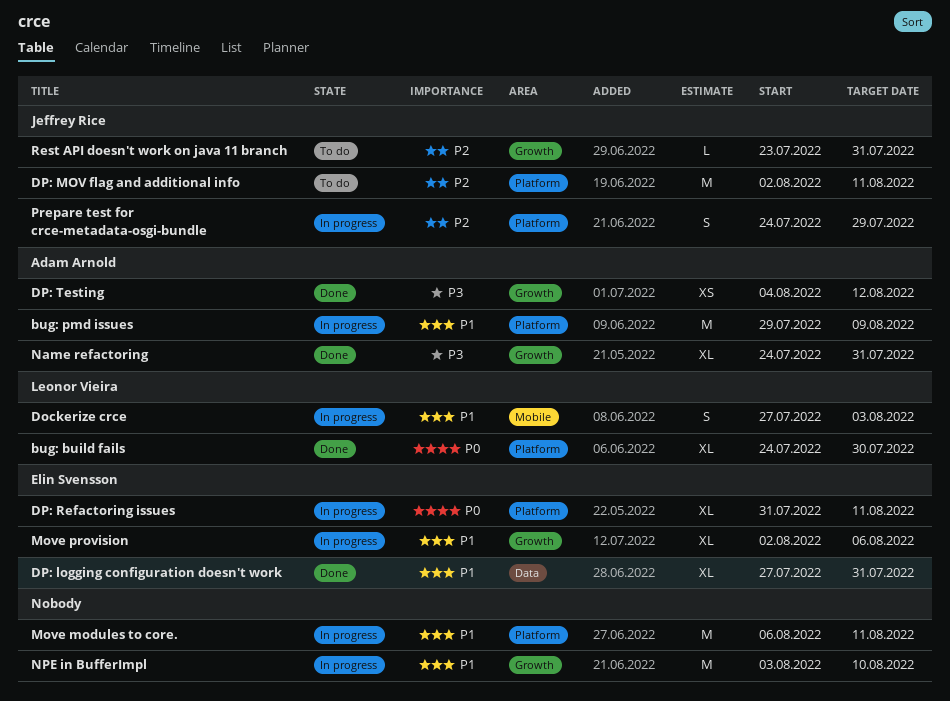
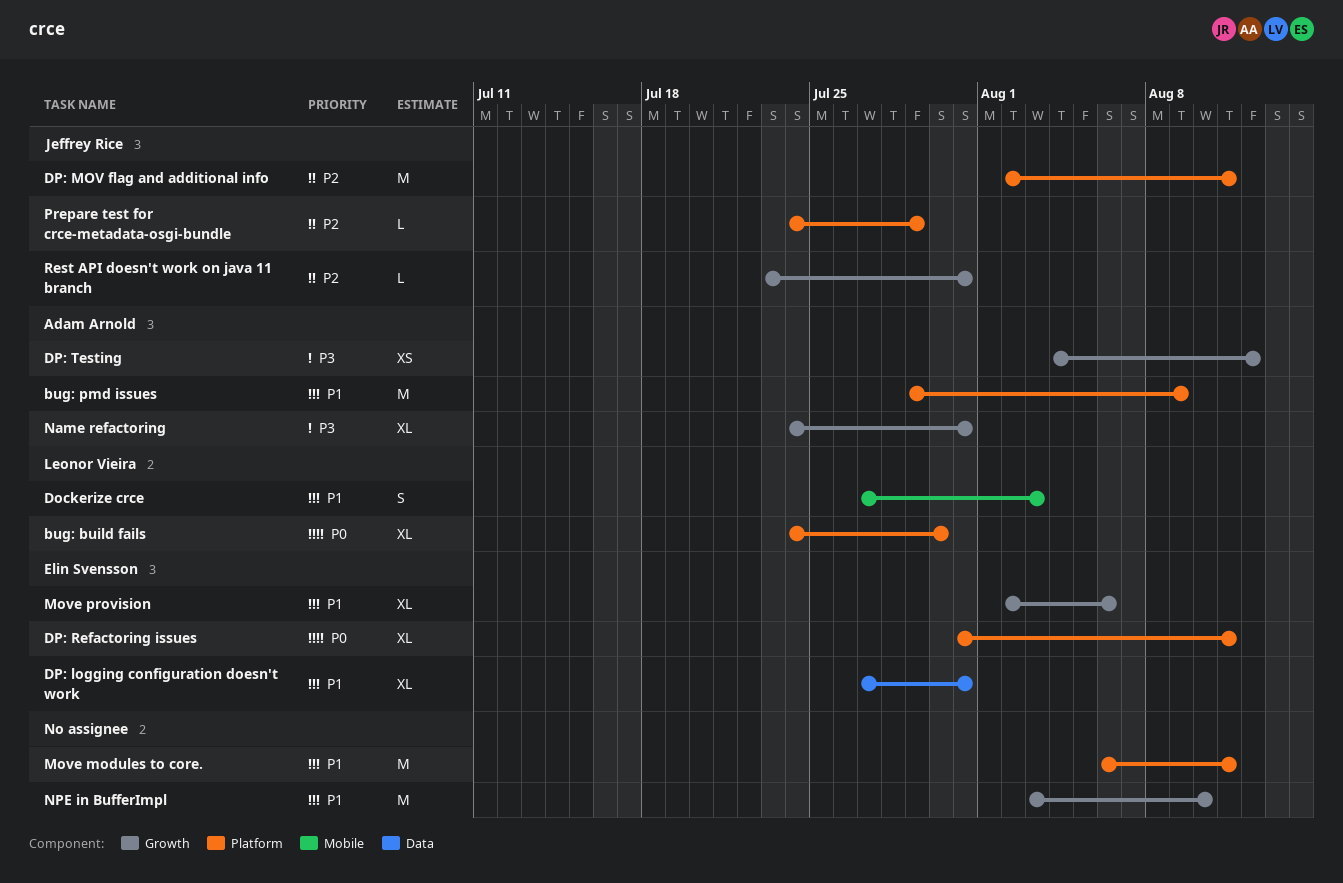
Prepare test for crce-metadata-osgi-bundle, estimate: S -> L

